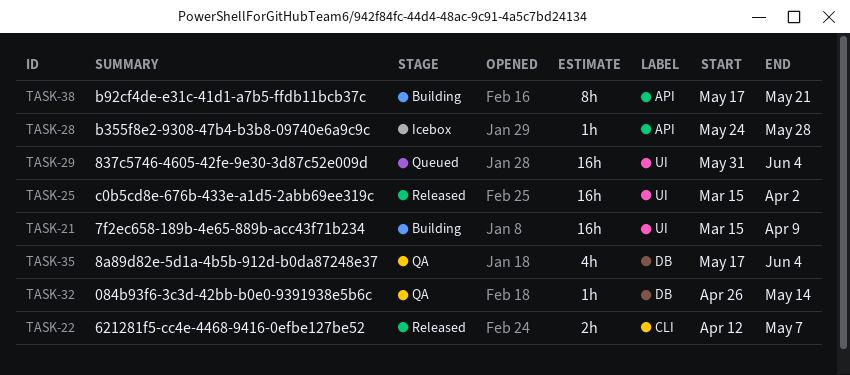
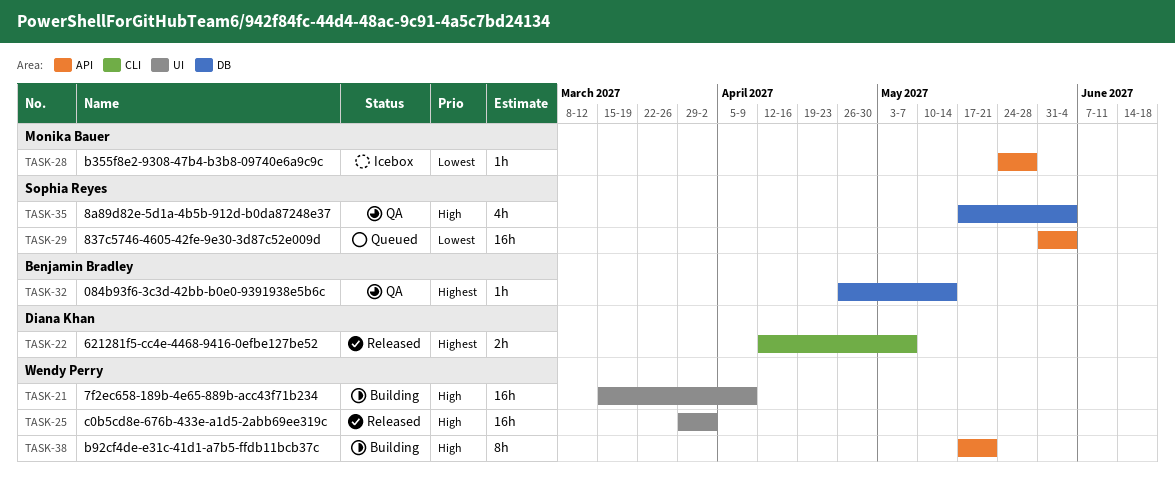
TASK-25, start: Mar 15 -> Mar 29
TASK-29, label: UI -> API

